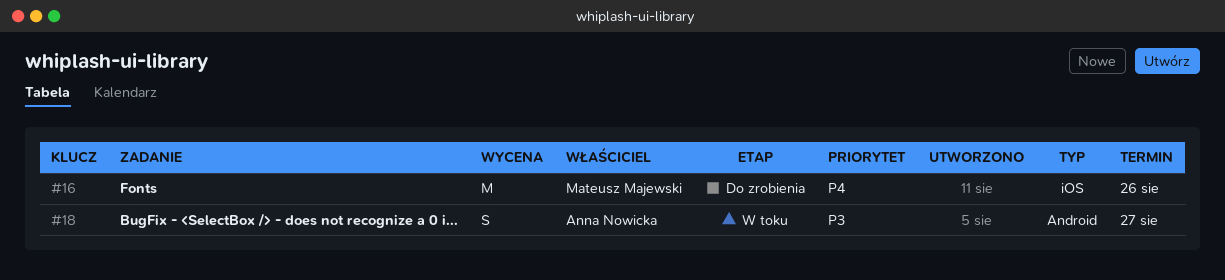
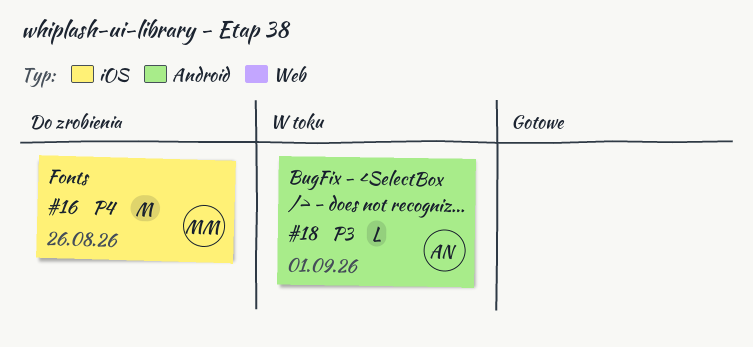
#18, estimate: S -> L
#18, due: Aug 27 -> Sep 1

